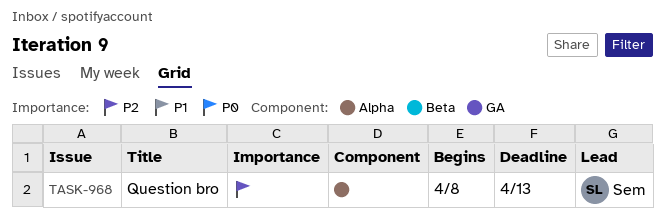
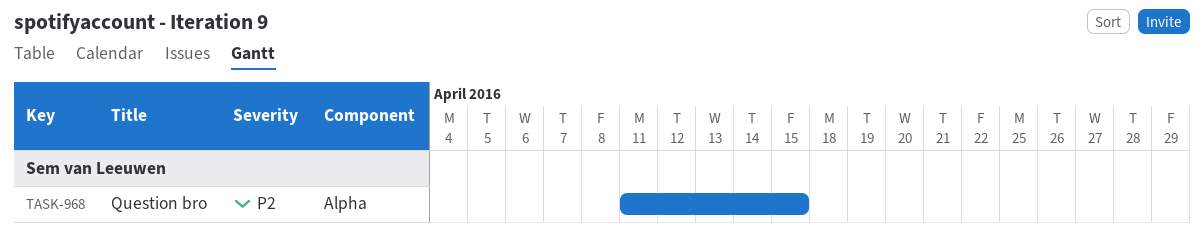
TASK-968, start: Apr 8 -> Apr 11
TASK-968, due: Apr 13 -> Apr 15

